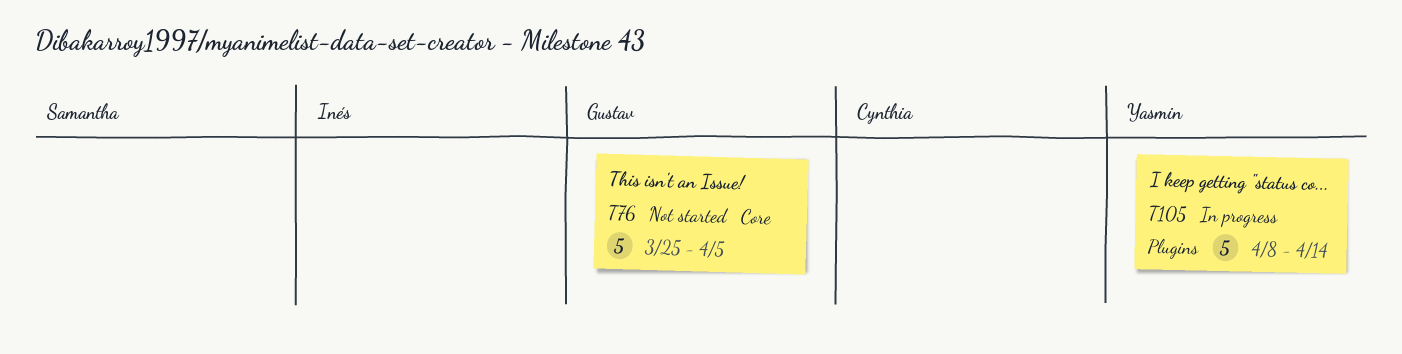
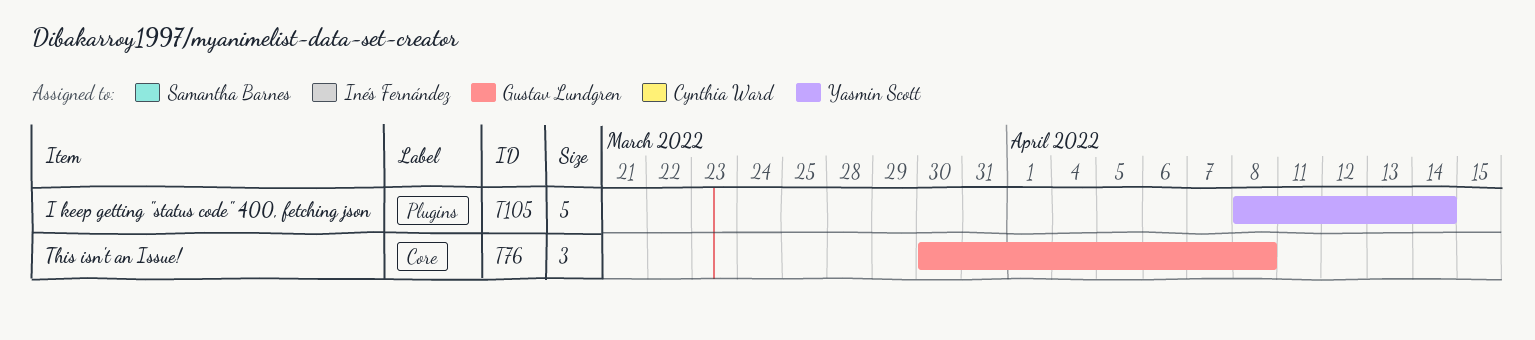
T76, estimate: 5 -> 3
T76, start: Mar 25 -> Mar 30
T76, due: Apr 5 -> Apr 8

